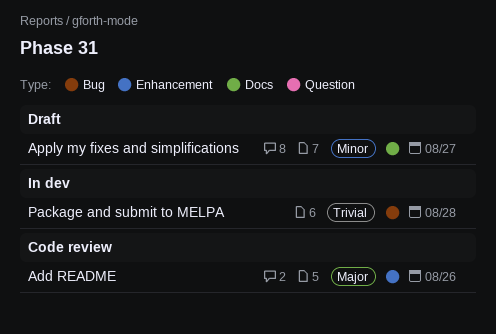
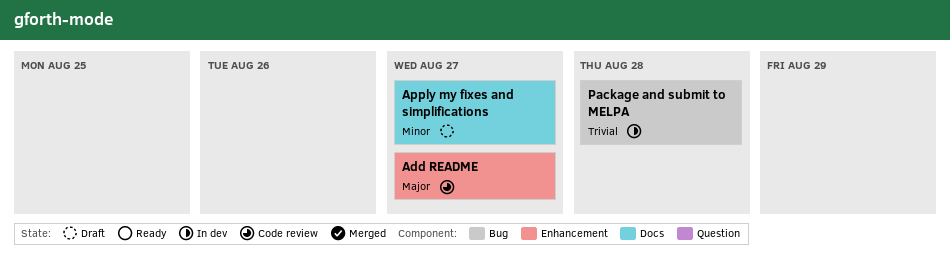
Add README, due: Aug 26 -> Aug 27

